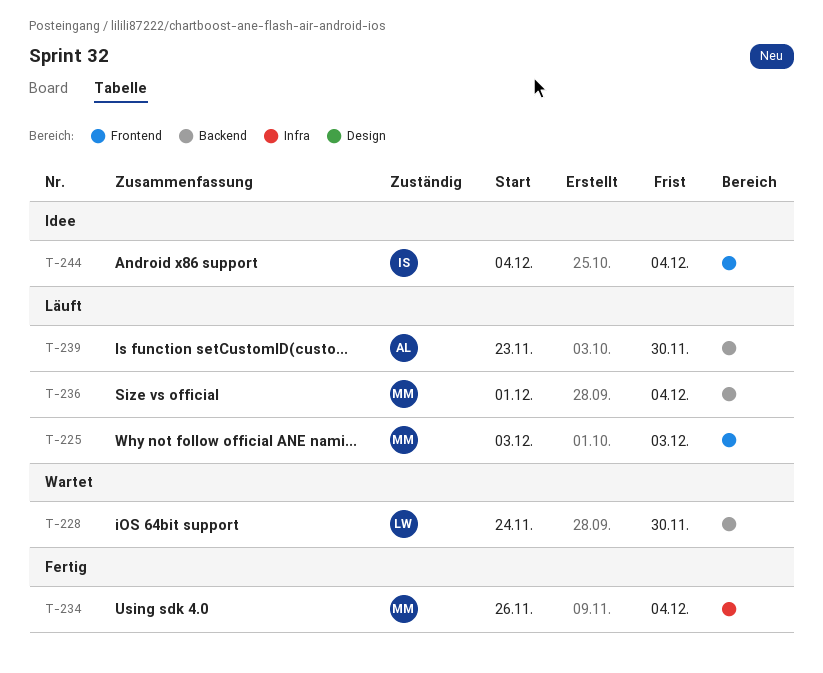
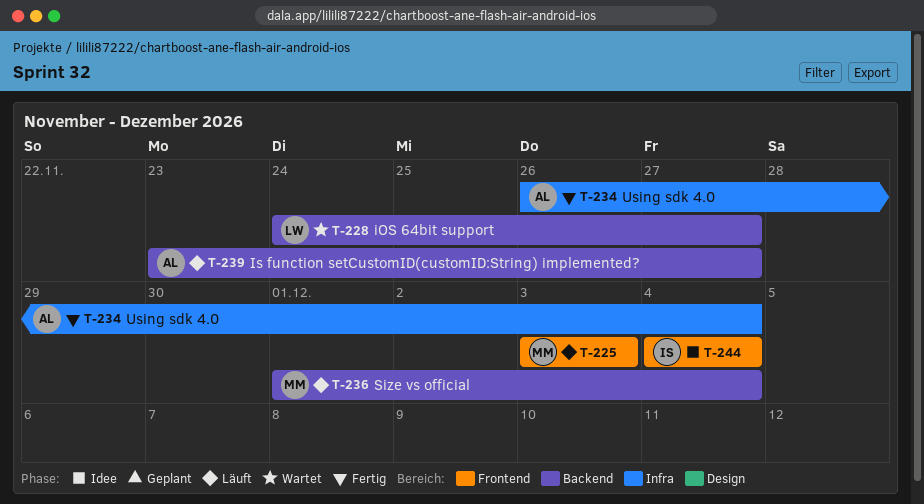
T-228, due: Nov 30 -> Nov 27
T-234, owner: MM -> AL
T-239, due: Nov 30 -> Nov 27

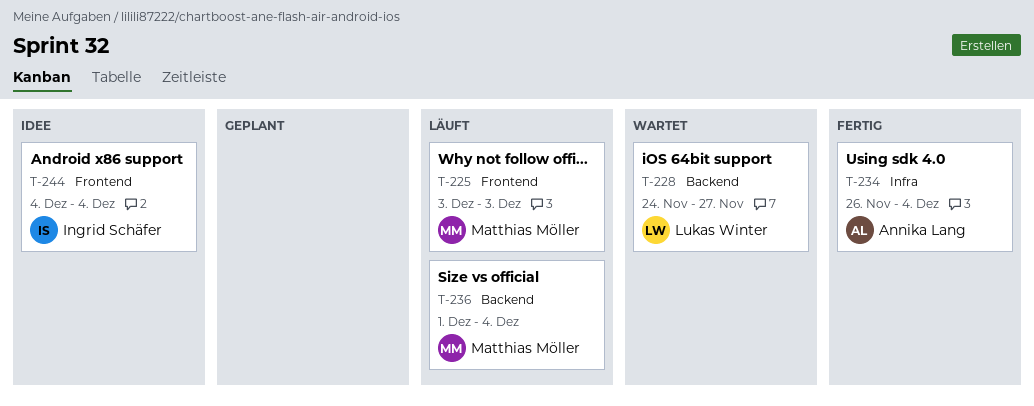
T-239: present -> none

